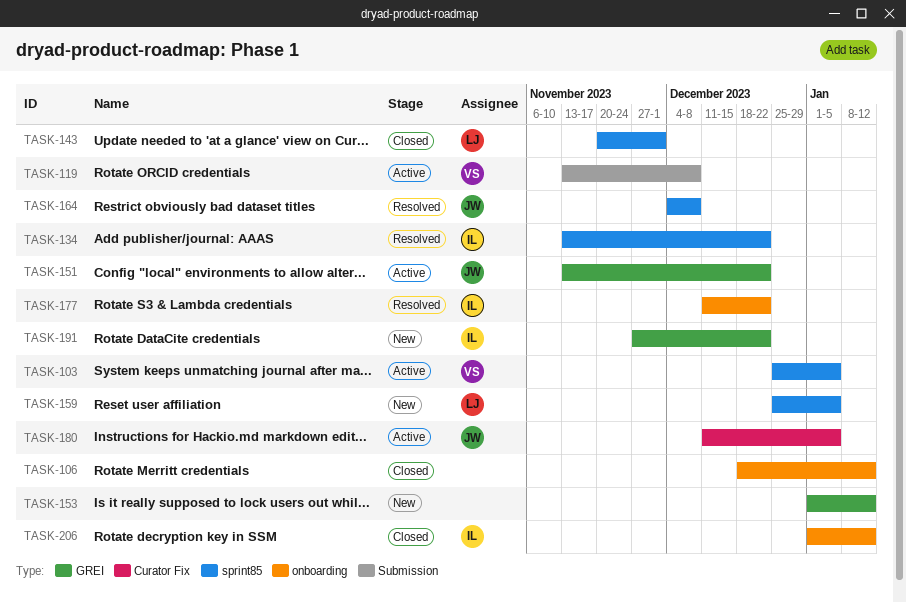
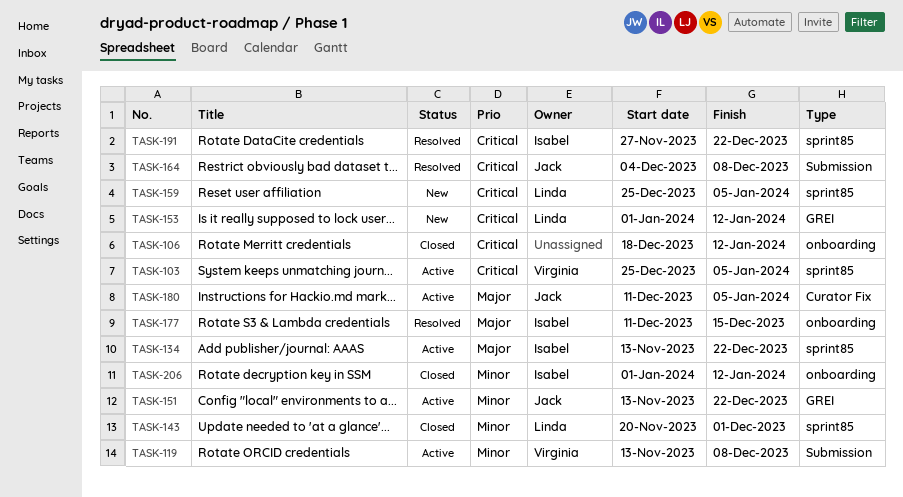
TASK-134, status: Resolved -> Active
TASK-153, owner: none -> Linda
TASK-164, label: sprint85 -> Submission
TASK-177, due: Dec 22 -> Dec 15
TASK-191, status: New -> Resolved
TASK-191, label: GREI -> sprint85

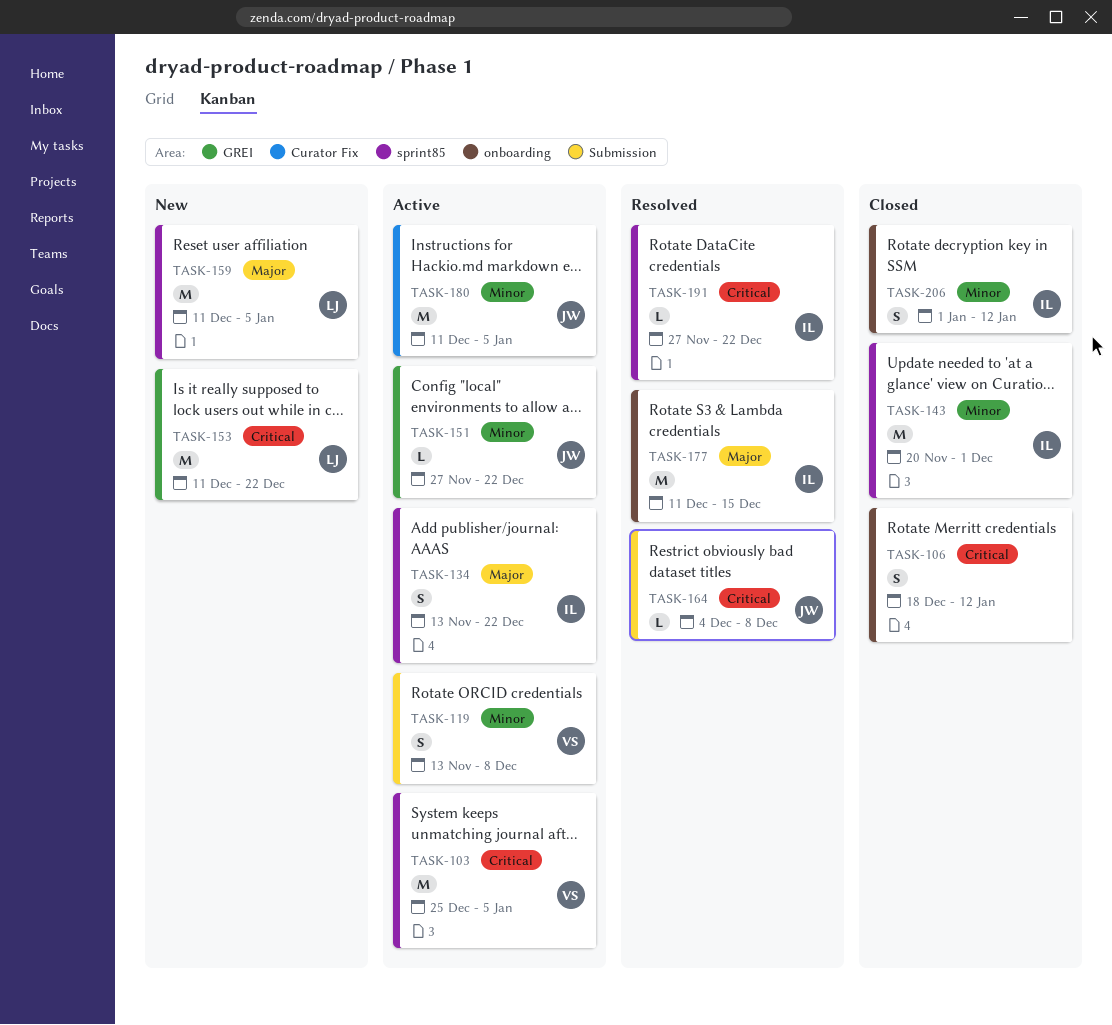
TASK-143, owner: Linda -> Isabel
TASK-151, start: Nov 13 -> Nov 27
TASK-153, start: Jan 1 -> Dec 11
TASK-153, due: Jan 12 -> Dec 22
TASK-159, priority: Critical -> Major
TASK-159, start: Dec 25 -> Dec 11
TASK-180, priority: Major -> Minor

